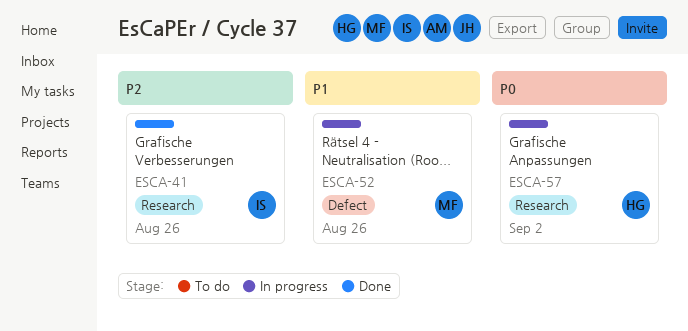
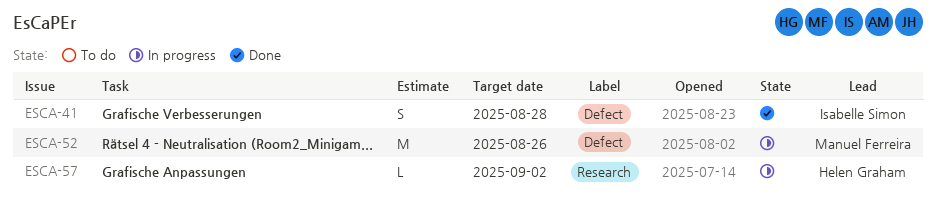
ESCA-41, label: Research -> Defect
ESCA-41, due: Aug 26 -> Aug 28

